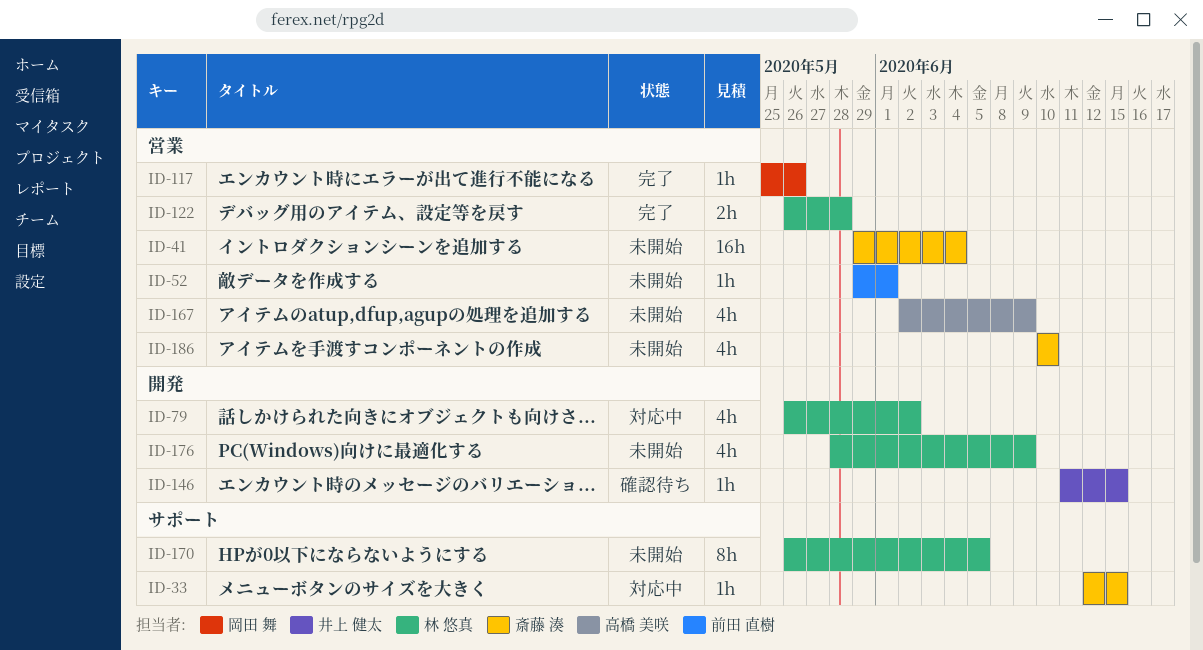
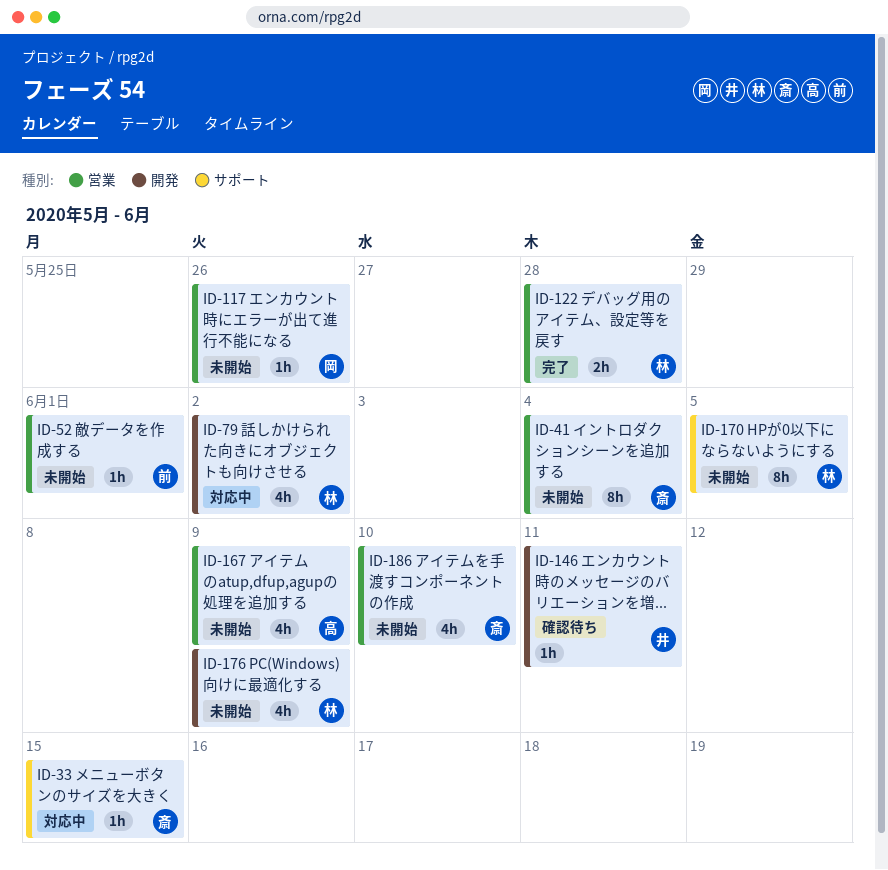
ID-41, estimate: 16h -> 8h
ID-117, status: 完了 -> 未開始
ID-146, due: Jun 15 -> Jun 11

